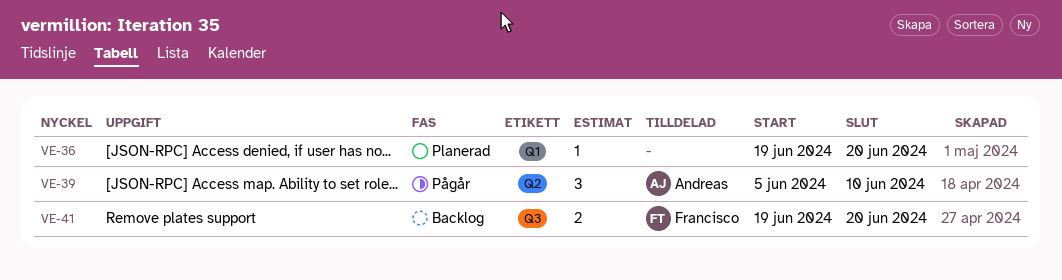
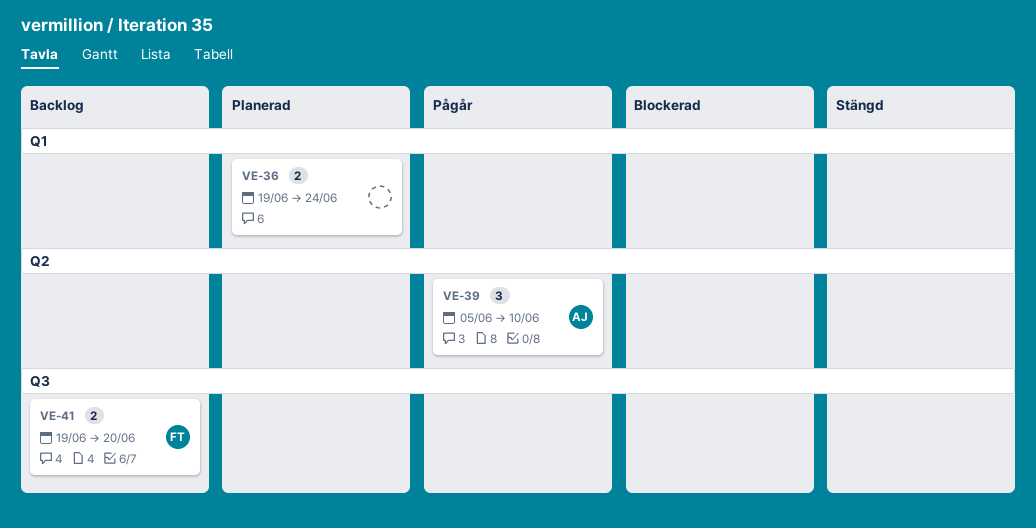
VE-36, estimate: 1 -> 2
VE-36, due: Jun 20 -> Jun 24

